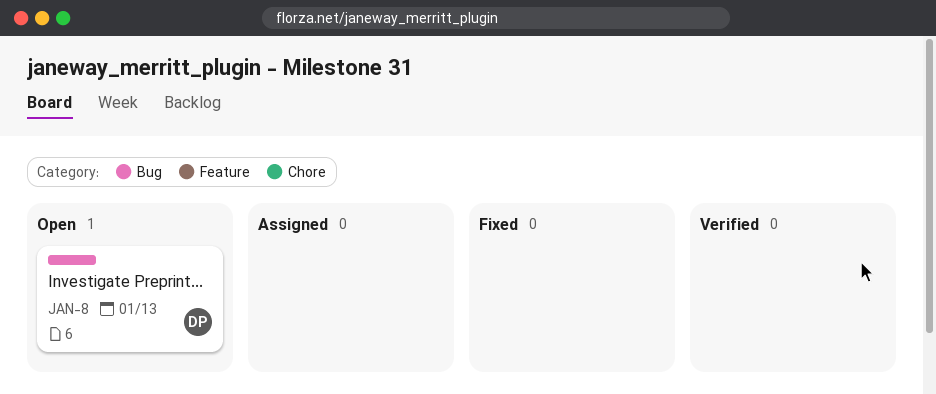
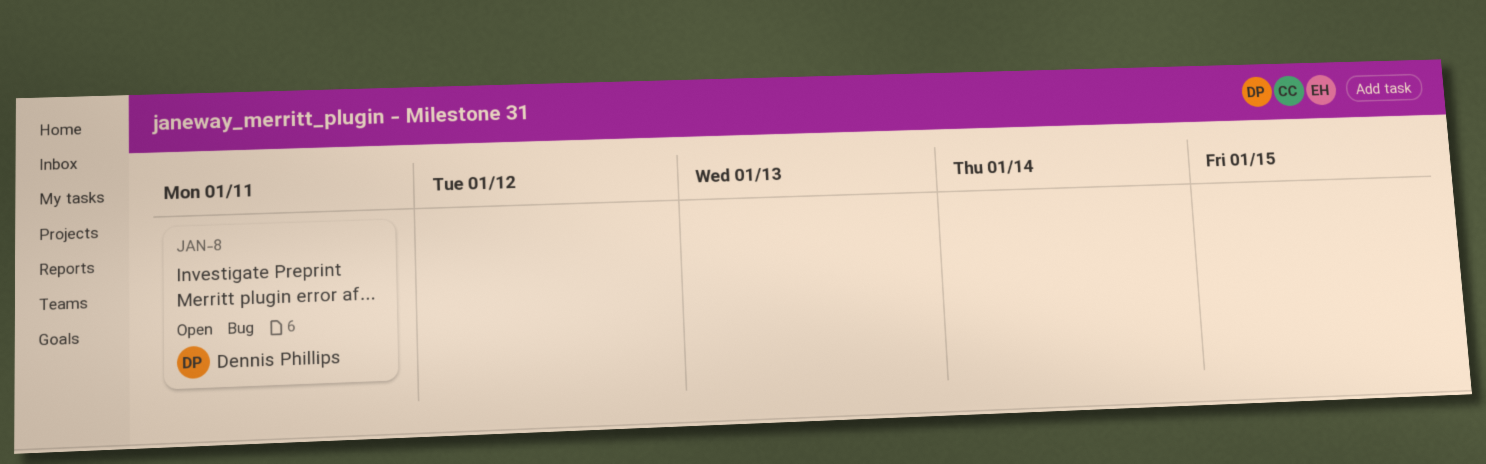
JAN-8, due: Jan 13 -> Jan 11

